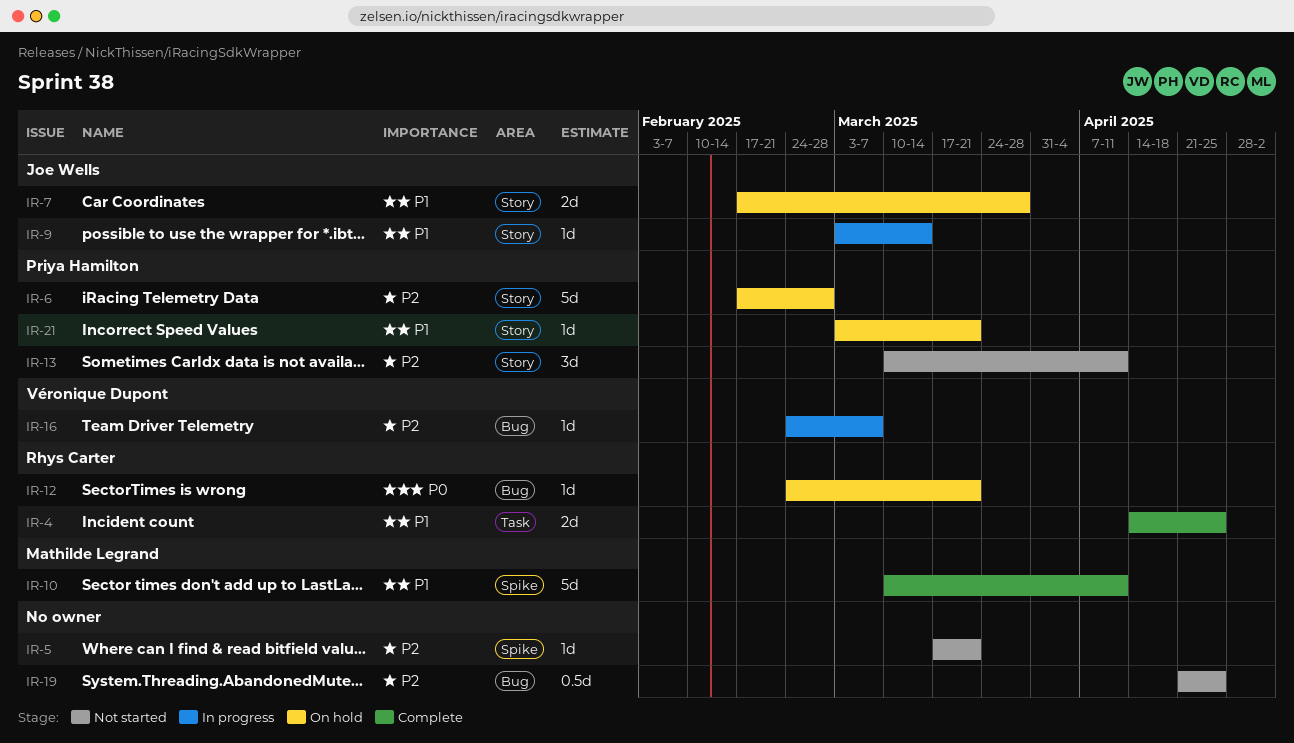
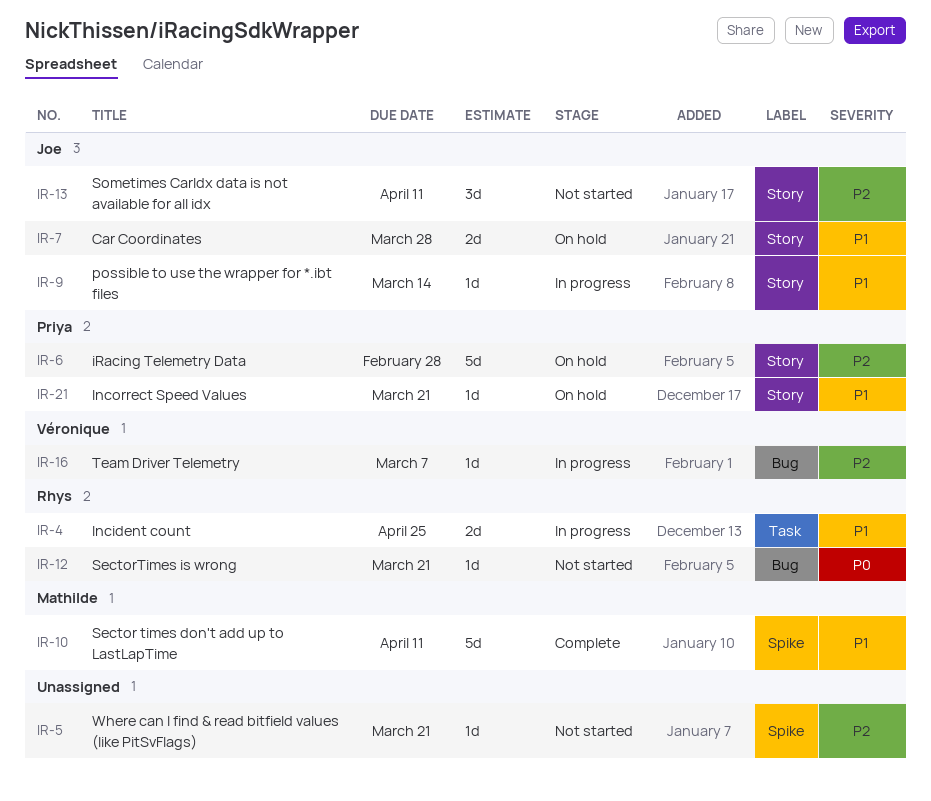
IR-4, status: Complete -> In progress
IR-12, status: On hold -> Not started
IR-13, owner: Priya Hamilton -> Joe Wells
IR-19: present -> none

